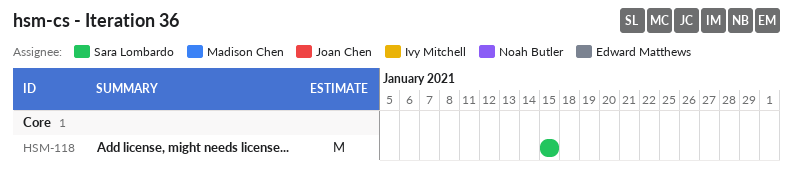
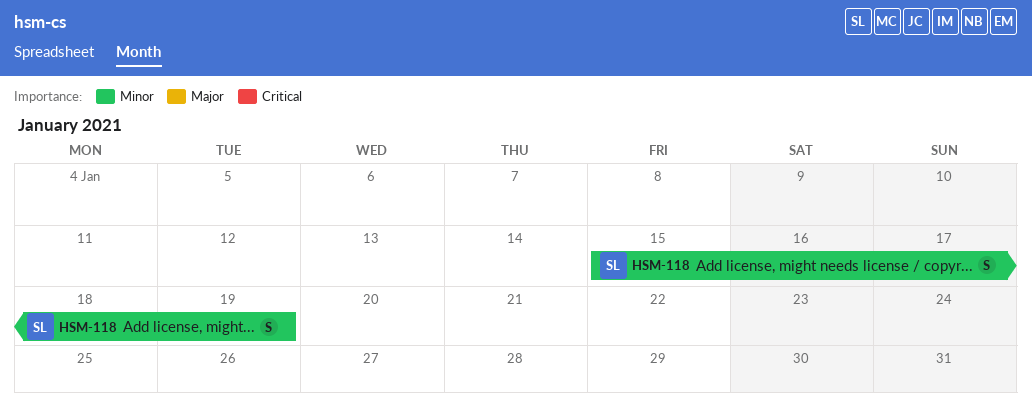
HSM-118, estimate: M -> S
HSM-118, due: Jan 15 -> Jan 19

